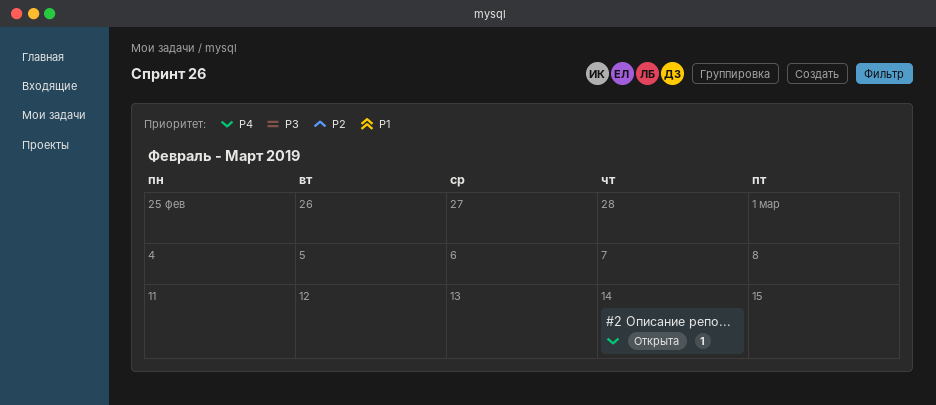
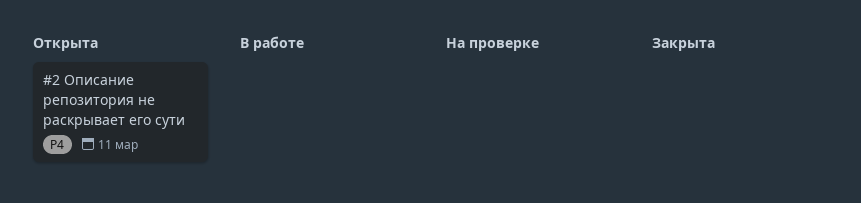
#2, due: Mar 14 -> Mar 11

